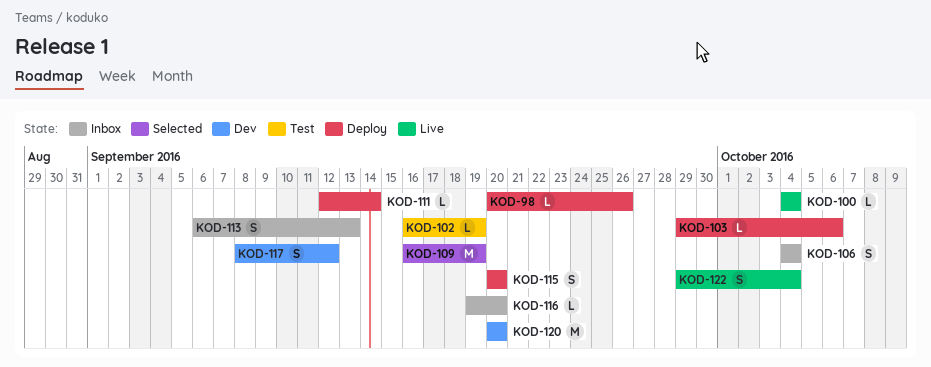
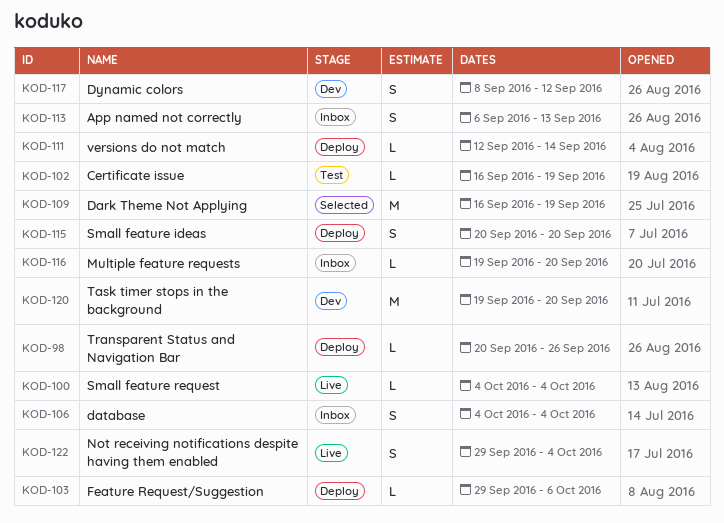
KOD-120, start: Sep 20 -> Sep 19

